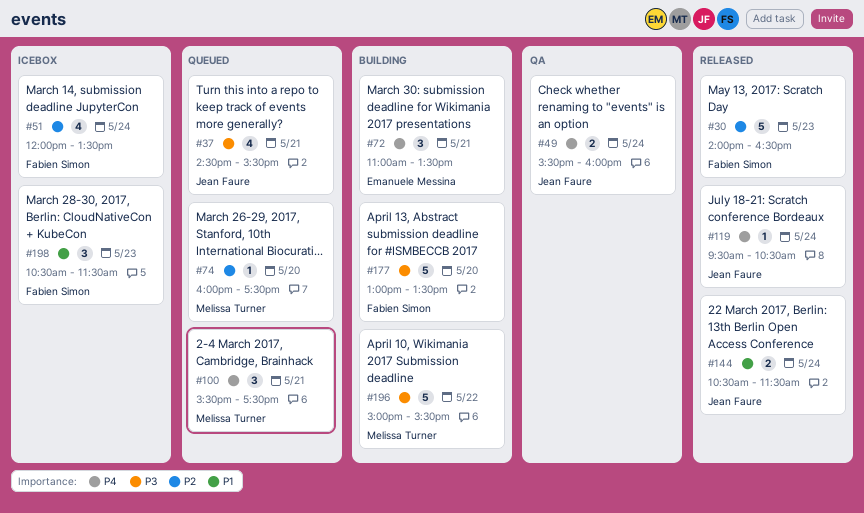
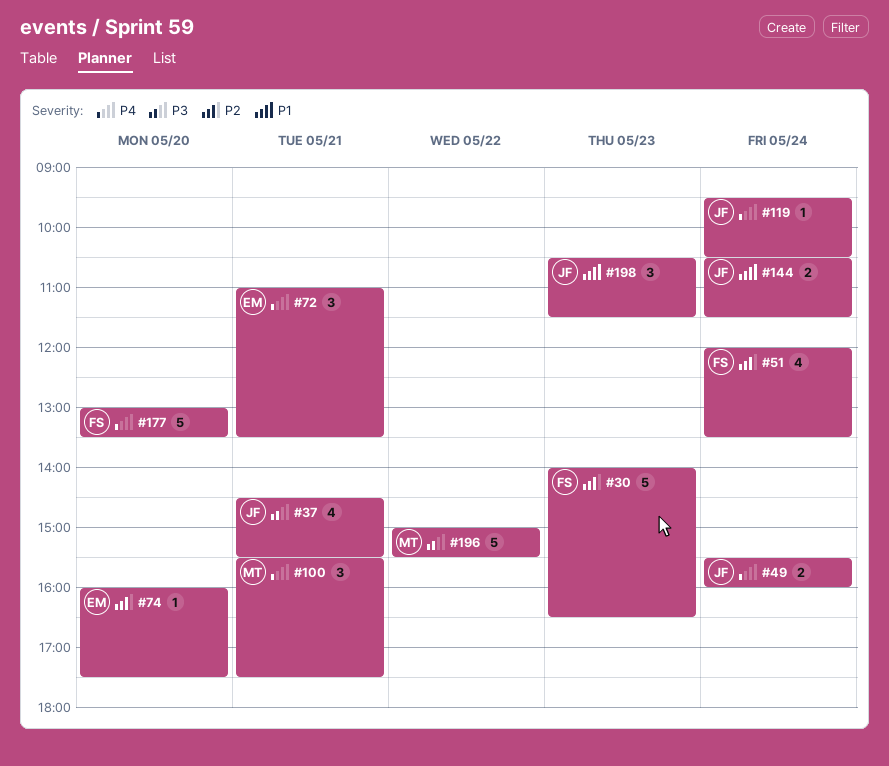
#74, owner: Melissa Turner -> Emanuele Messina
#177, priority: P3 -> P4
#198, owner: Fabien Simon -> Jean Faure

